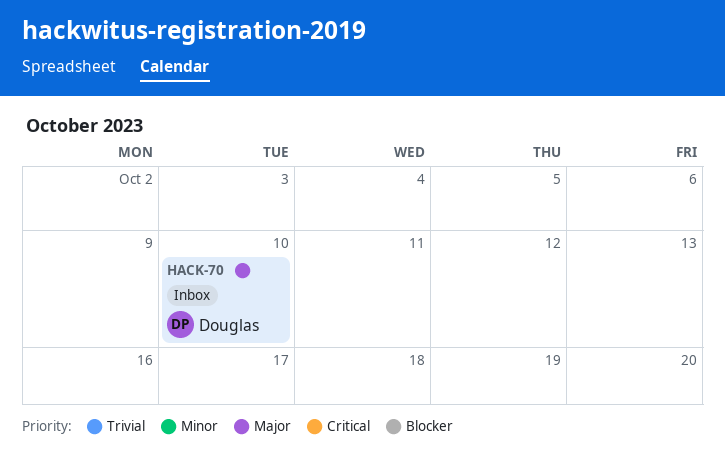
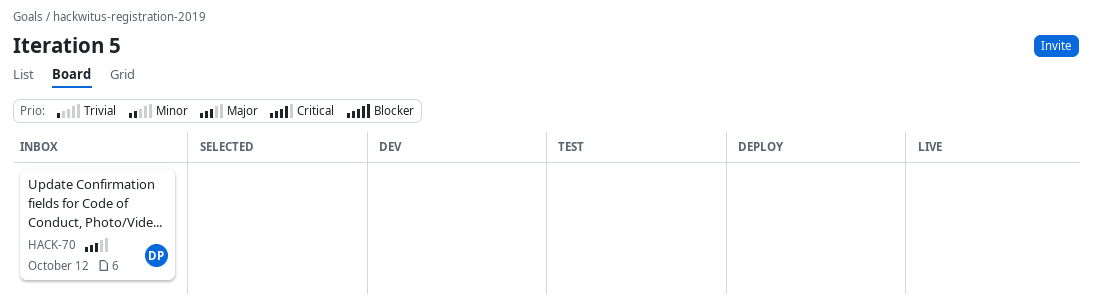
HACK-70, due: Oct 10 -> Oct 12

